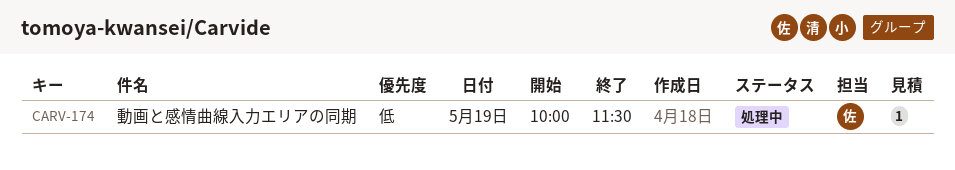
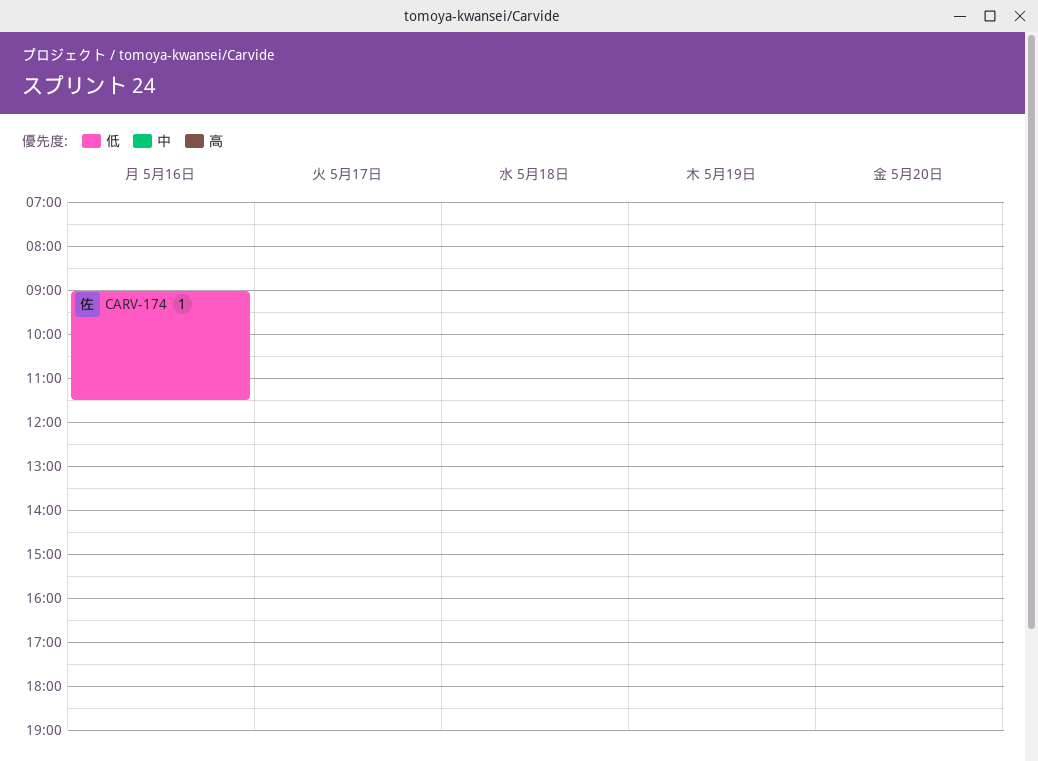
CARV-174, day: May 19 -> May 16
CARV-174, begins: 10:00 -> 09:00

